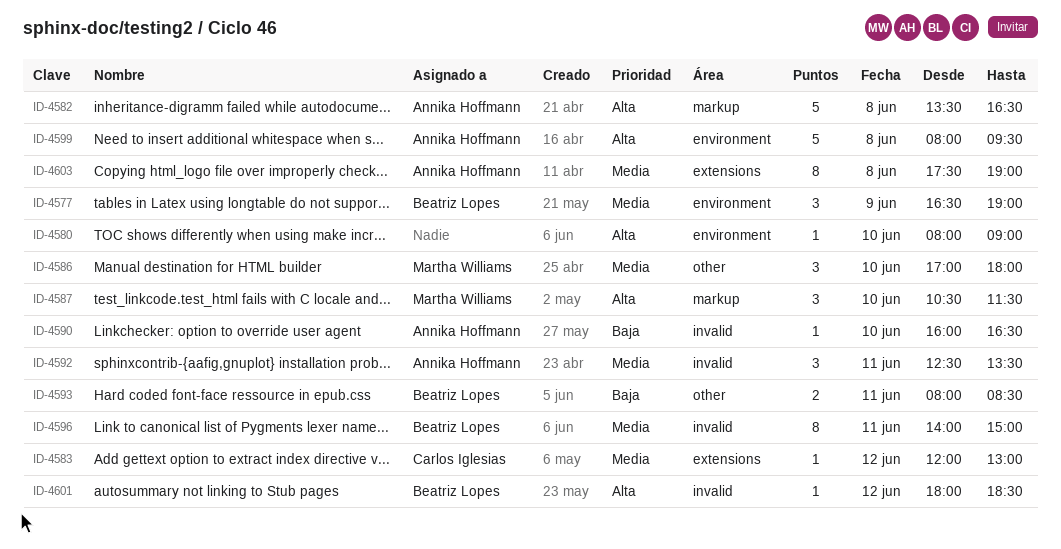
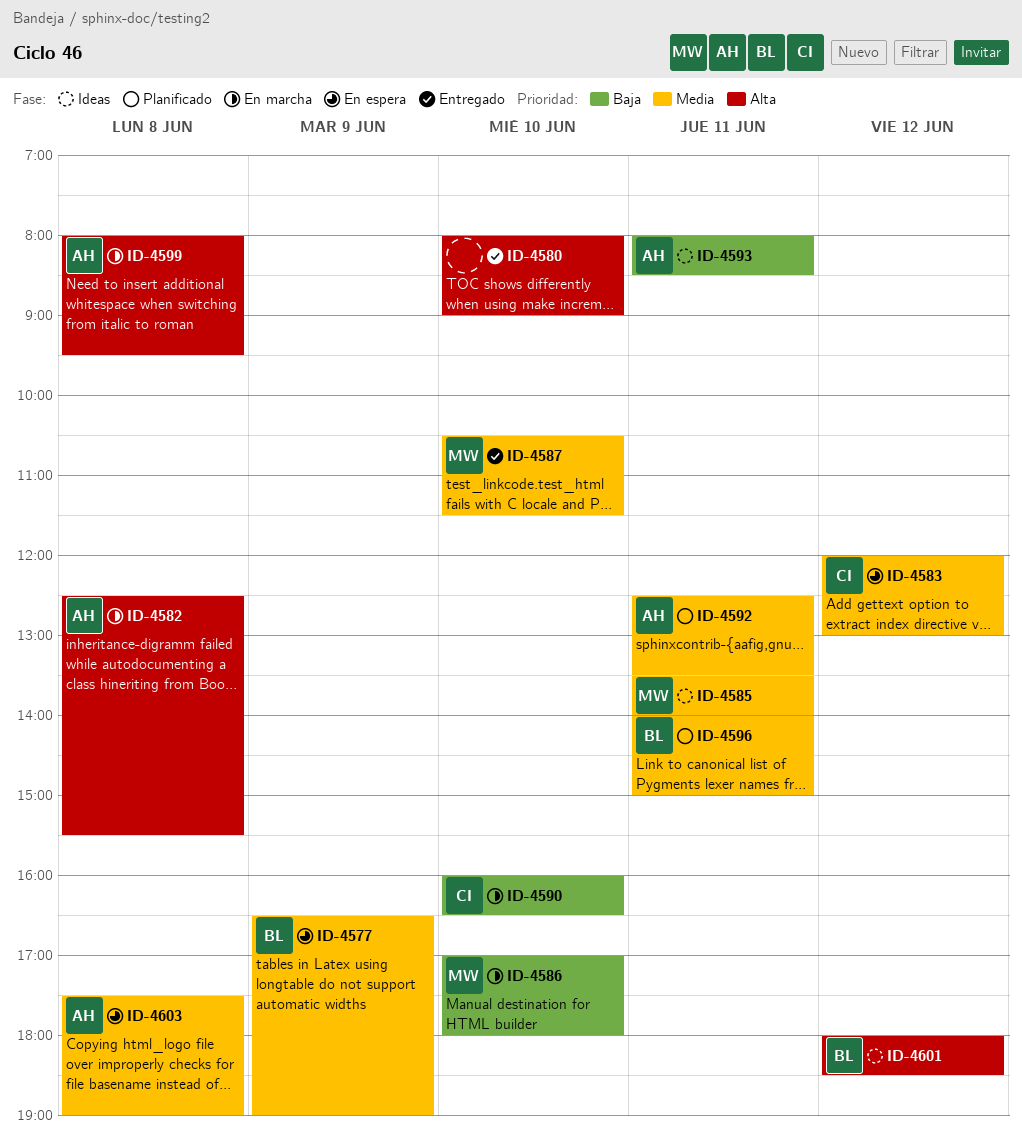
ID-4582, begins: 13:30 -> 12:30
ID-4582, ends: 16:30 -> 15:30
ID-4585: none -> present
ID-4586, priority: Media -> Baja
ID-4587, priority: Alta -> Media
ID-4590, owner: Annika Hoffmann -> Carlos Iglesias
ID-4593, owner: Beatriz Lopes -> Annika Hoffmann

